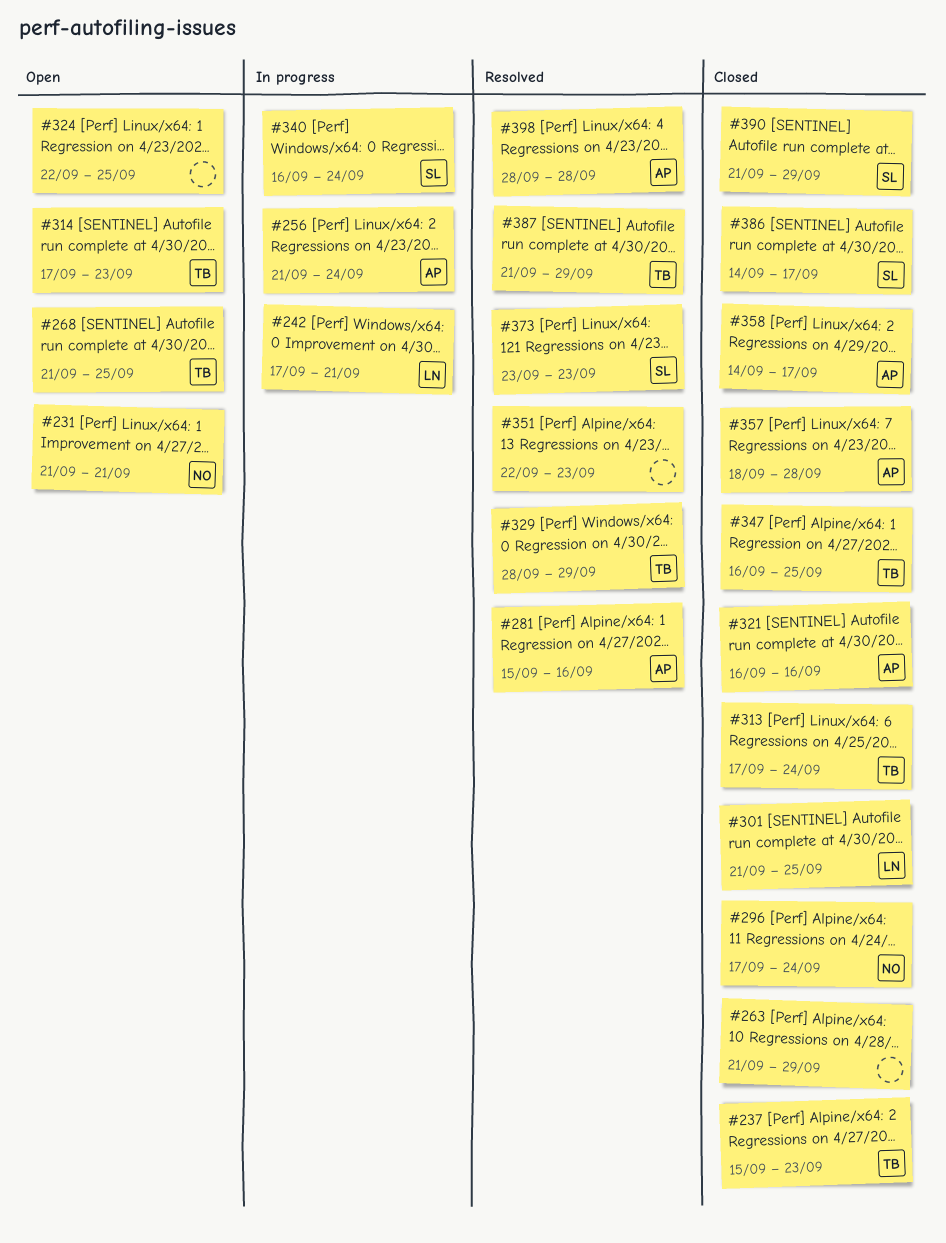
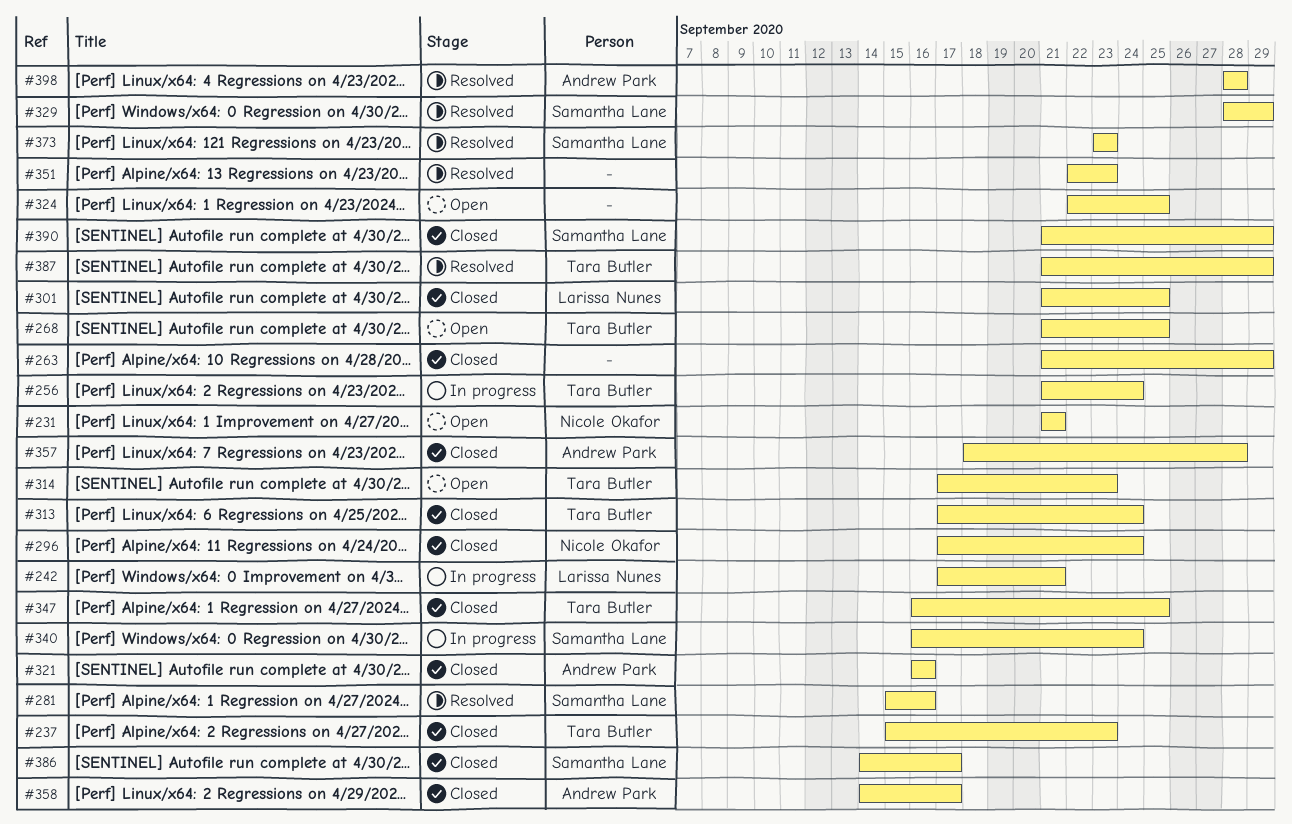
#256, owner: Andrew Park -> Tara Butler
#281, owner: Andrew Park -> Samantha Lane
#329, owner: Tara Butler -> Samantha Lane

